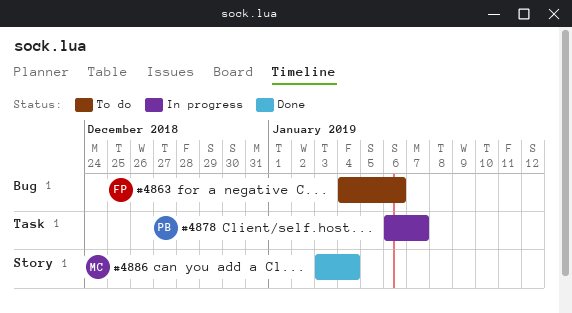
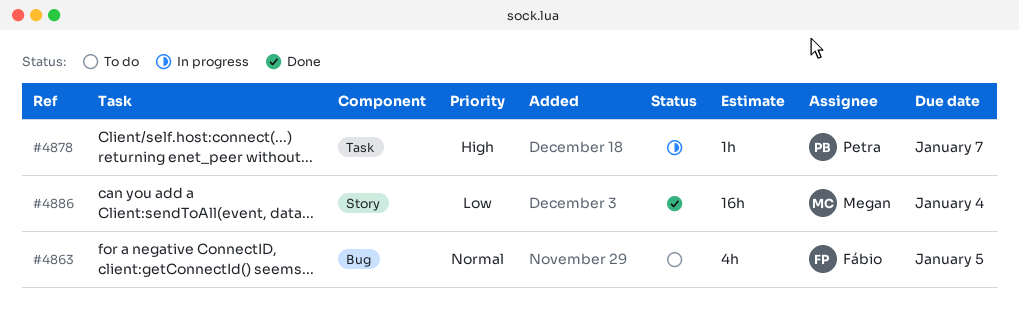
#4863, due: Jan 6 -> Jan 5

